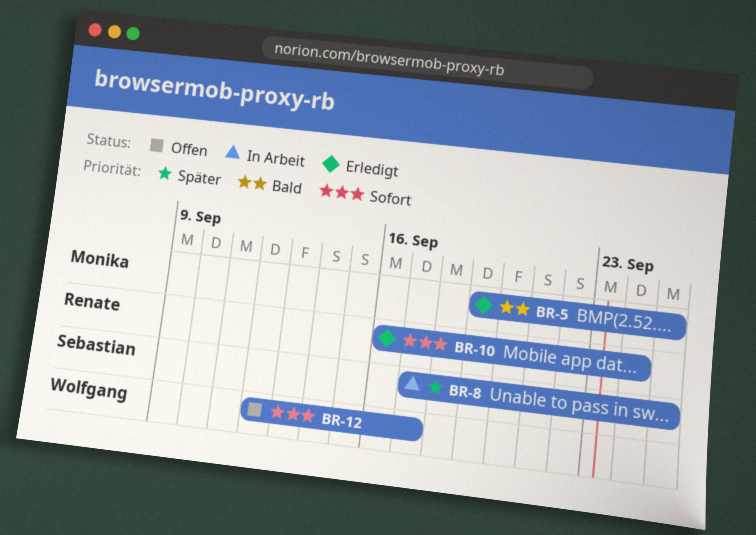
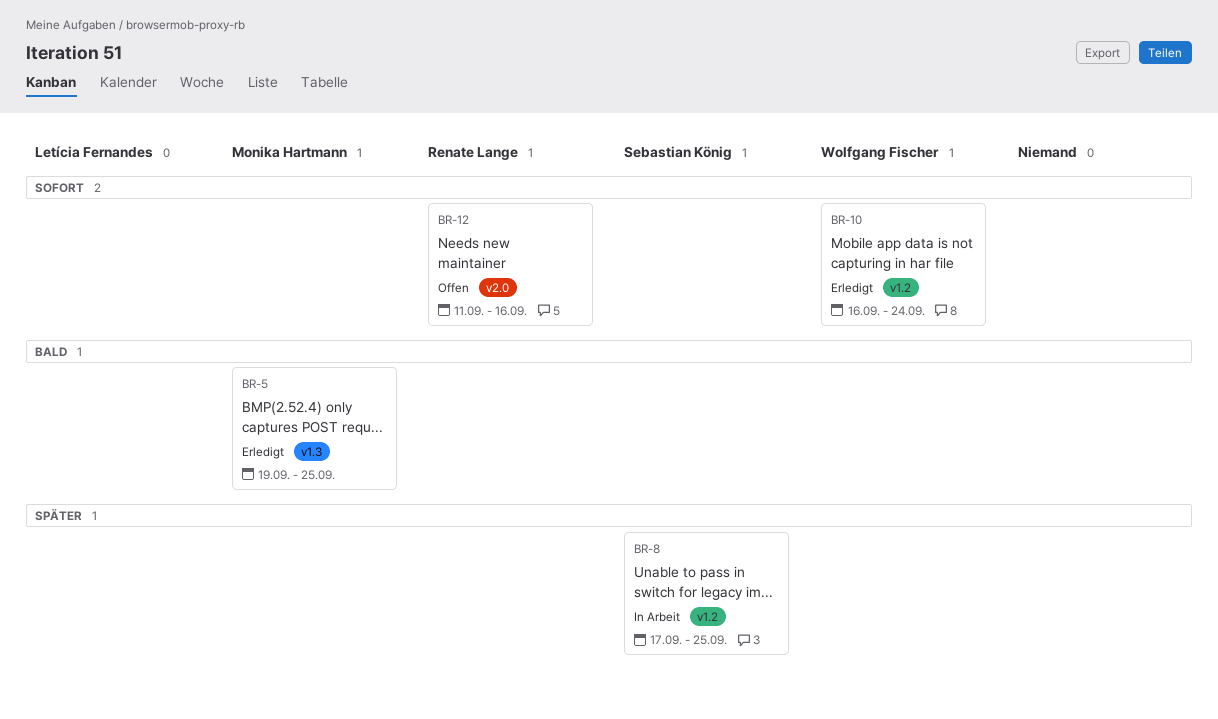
BR-10, owner: Renate Lange -> Wolfgang Fischer
BR-12, owner: Wolfgang Fischer -> Renate Lange
BR-12, start: Sep 12 -> Sep 11
BR-12, due: Sep 17 -> Sep 16

